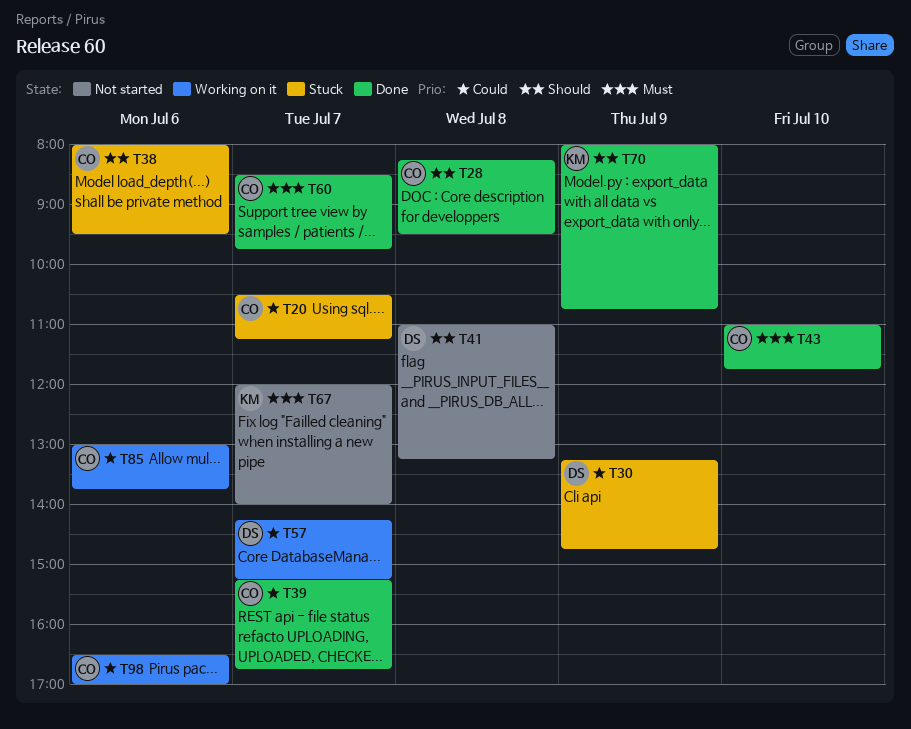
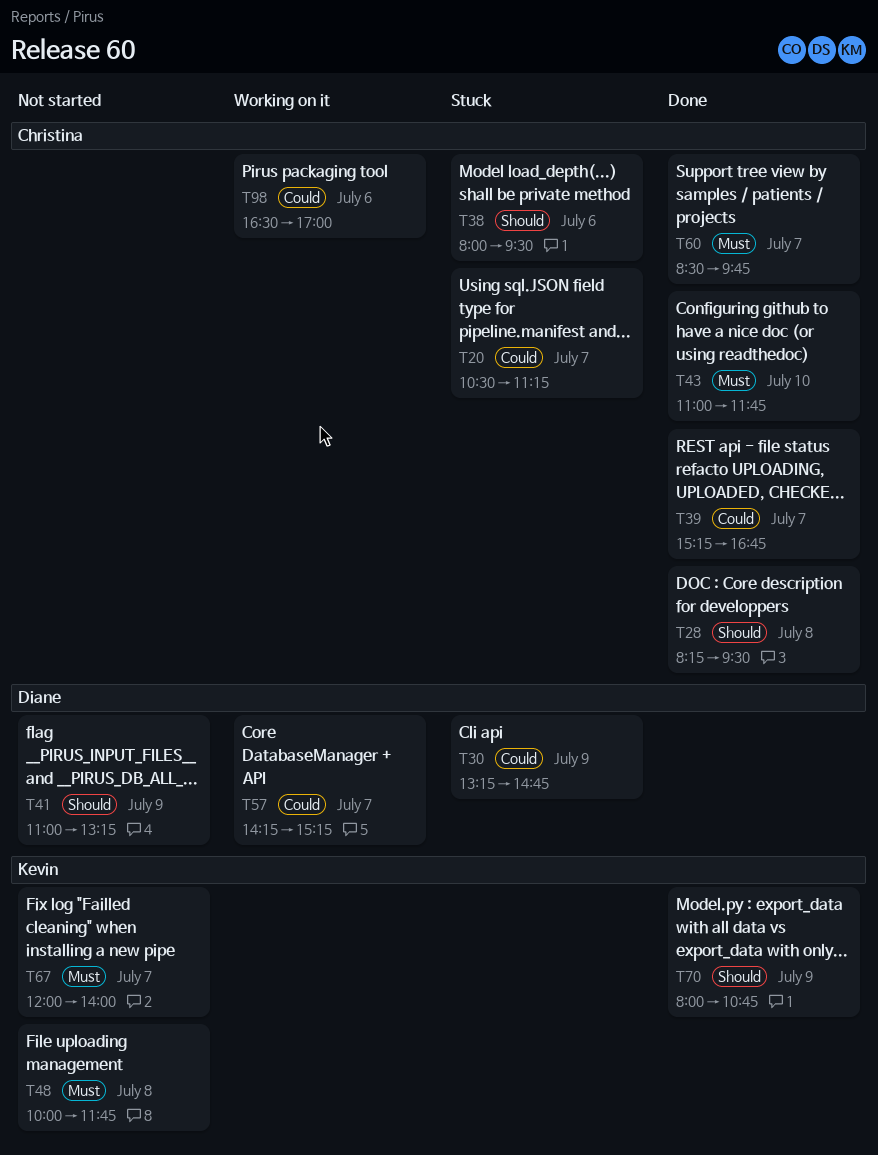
T41, day: Jul 8 -> Jul 9
T48: none -> present
T85: present -> none

